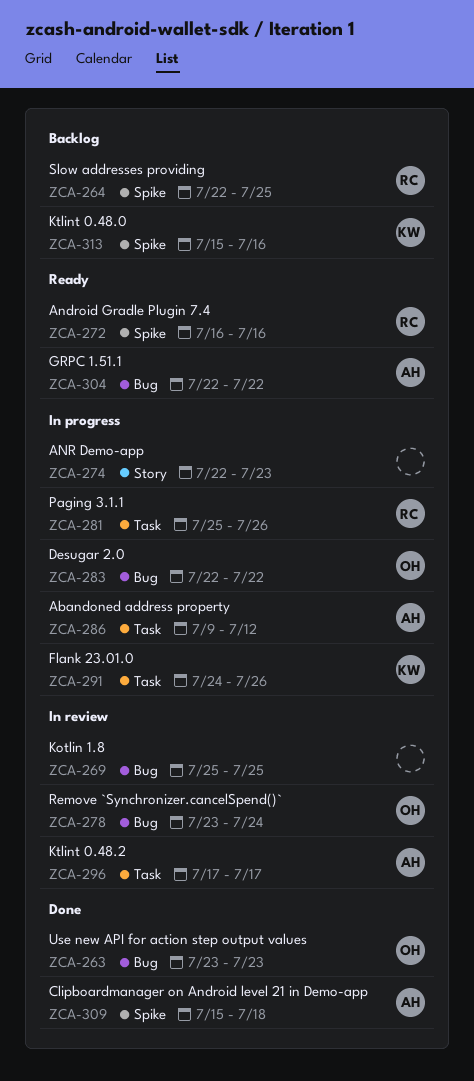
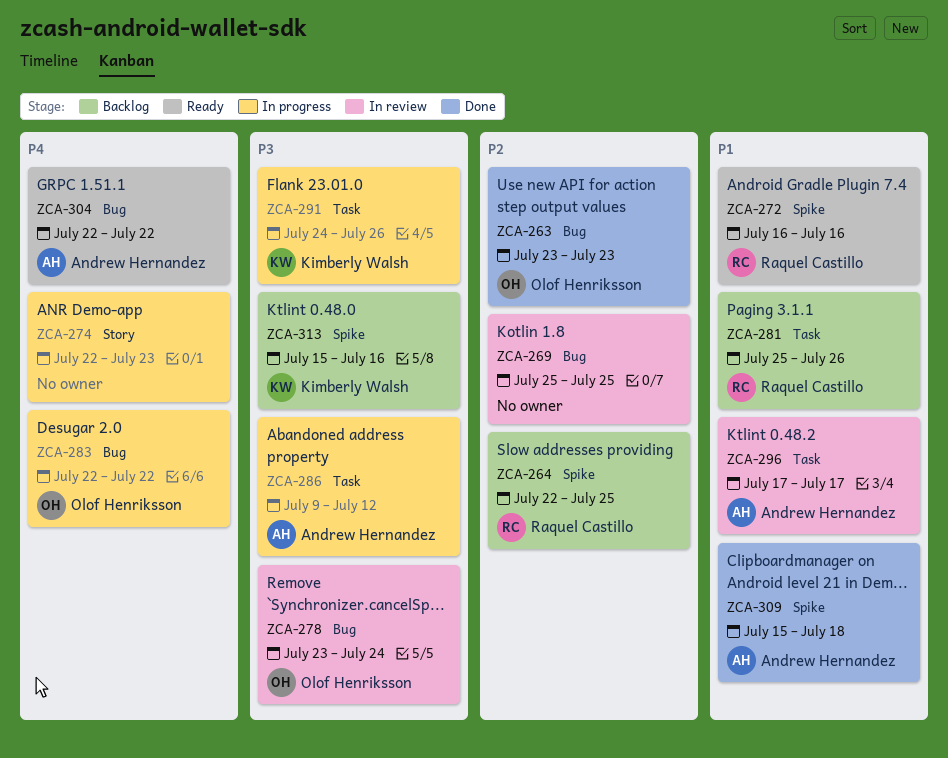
ZCA-281, status: In progress -> Backlog

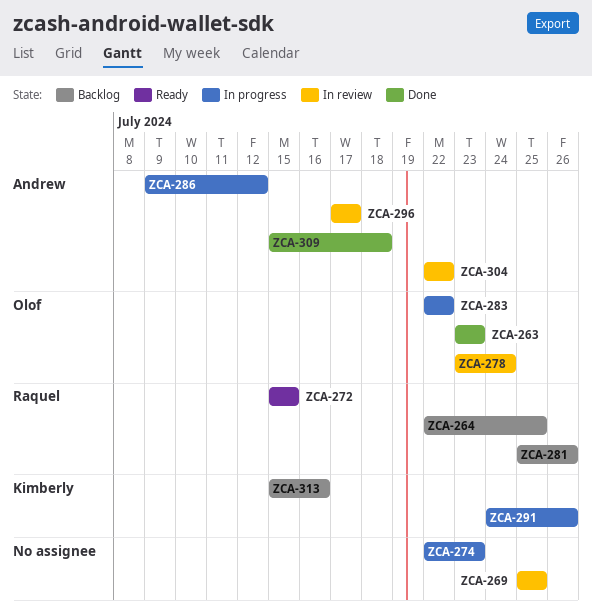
ZCA-272, start: Jul 16 -> Jul 15
ZCA-272, due: Jul 16 -> Jul 15
ZCA-304, status: Ready -> In review

